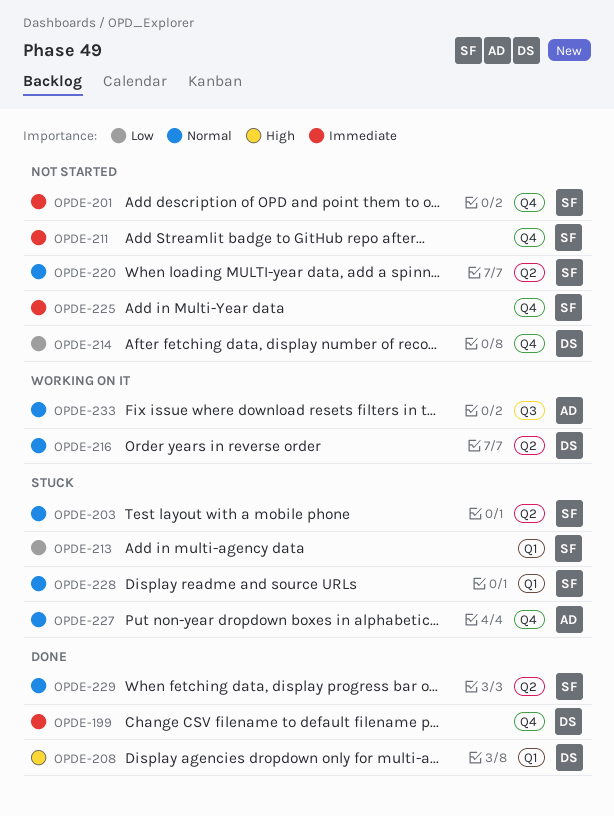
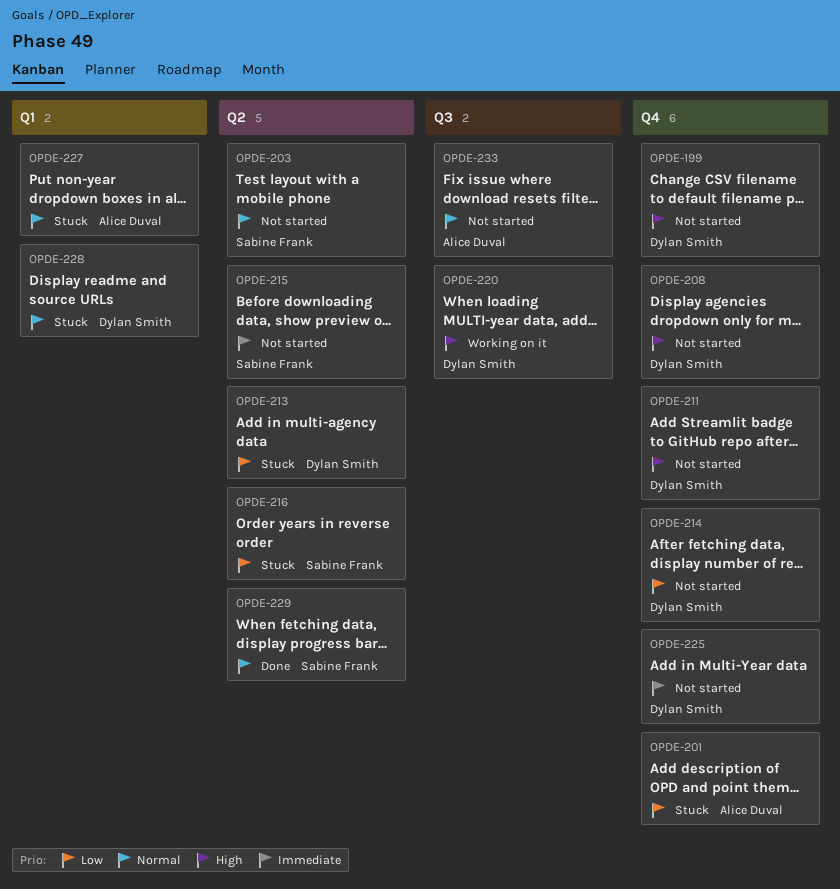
OPDE-199, status: Done -> Not started
OPDE-199, priority: Immediate -> High
OPDE-201, status: Not started -> Stuck
OPDE-201, owner: Sabine Frank -> Alice Duval
OPDE-201, priority: Immediate -> Low
OPDE-203, status: Stuck -> Not started
OPDE-208, status: Done -> Not started
OPDE-208, label: Q1 -> Q4
OPDE-211, owner: Sabine Frank -> Dylan Smith
OPDE-211, priority: Immediate -> High
OPDE-213, owner: Sabine Frank -> Dylan Smith
OPDE-213, label: Q1 -> Q2
OPDE-215: none -> present
OPDE-216, status: Working on it -> Stuck
OPDE-216, owner: Dylan Smith -> Sabine Frank
OPDE-216, priority: Normal -> Low
OPDE-220, status: Not started -> Working on it
OPDE-220, owner: Sabine Frank -> Dylan Smith
OPDE-220, priority: Normal -> High
OPDE-220, label: Q2 -> Q3
OPDE-225, owner: Sabine Frank -> Dylan Smith
OPDE-227, label: Q4 -> Q1
OPDE-228, owner: Sabine Frank -> Dylan Smith
OPDE-233, status: Working on it -> Not started

